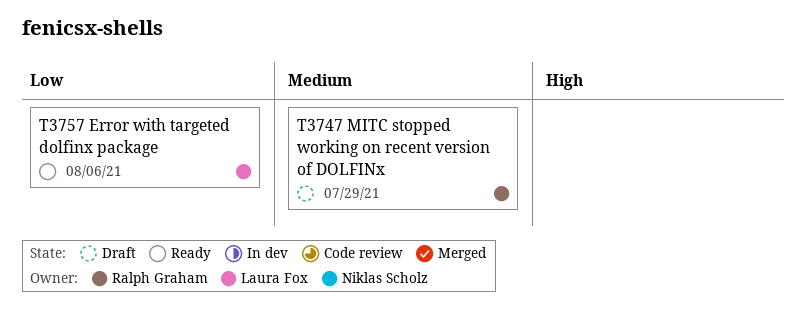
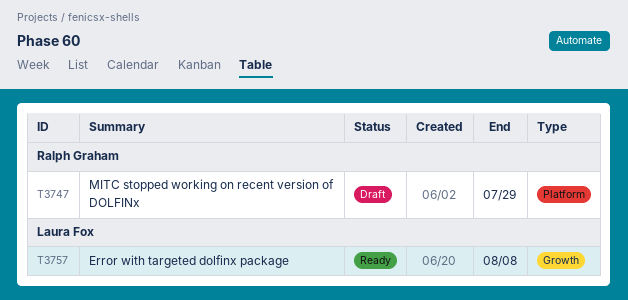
T3757, due: Aug 6 -> Aug 8

